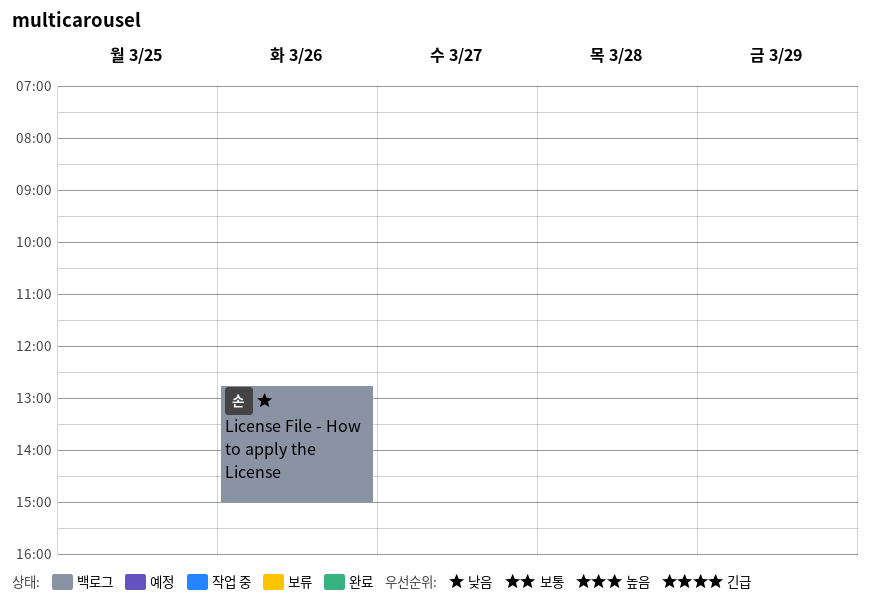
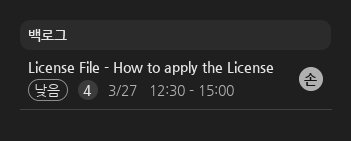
License File - How to apply the License, day: Mar 26 -> Mar 27
License File - How to apply the License, begins: 12:45 -> 12:30

